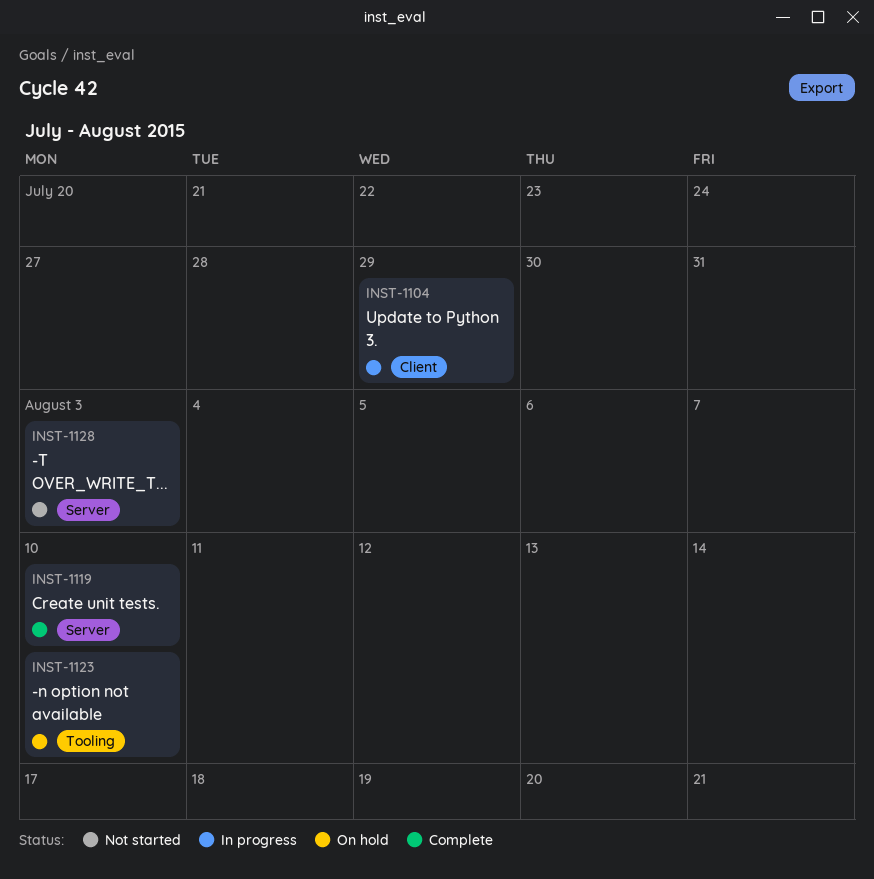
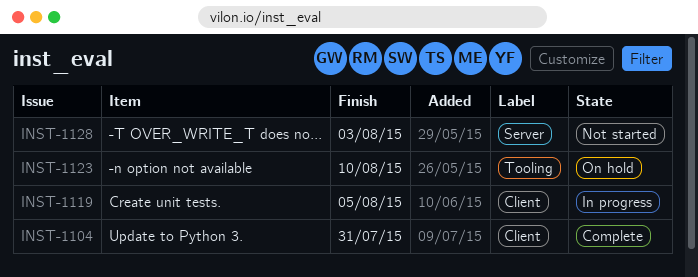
INST-1104, status: In progress -> Complete
INST-1104, due: Jul 29 -> Jul 31
INST-1119, status: Complete -> In progress
INST-1119, label: Server -> Client
INST-1119, due: Aug 10 -> Aug 5

